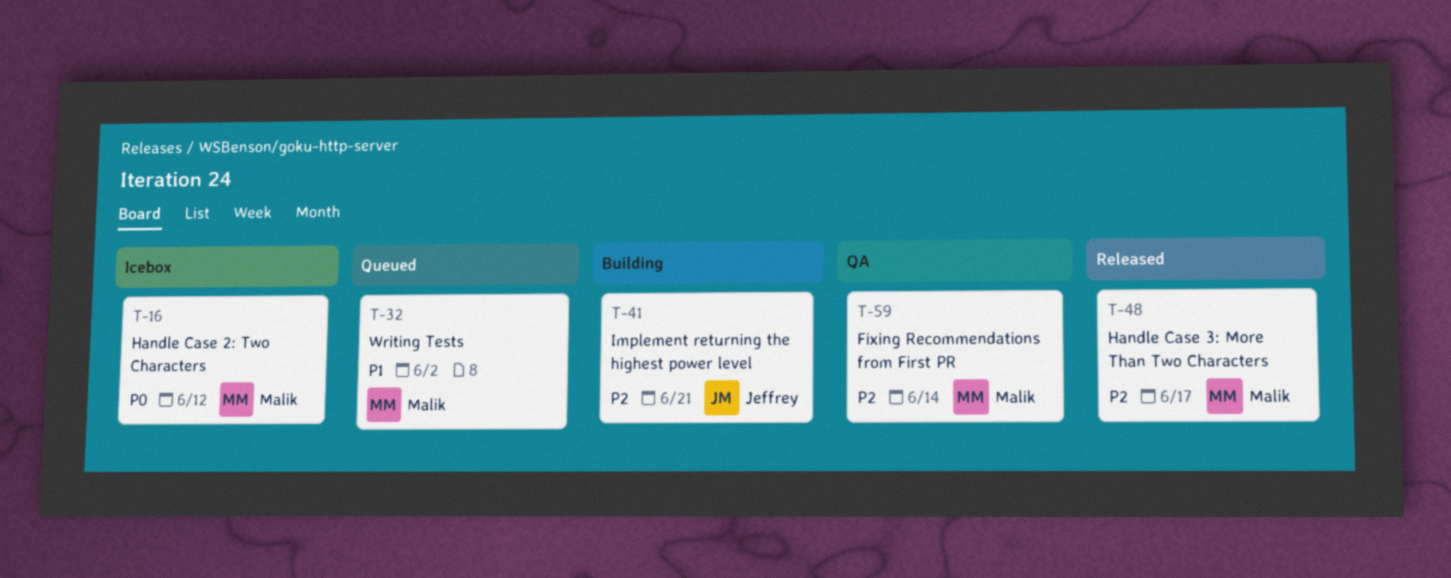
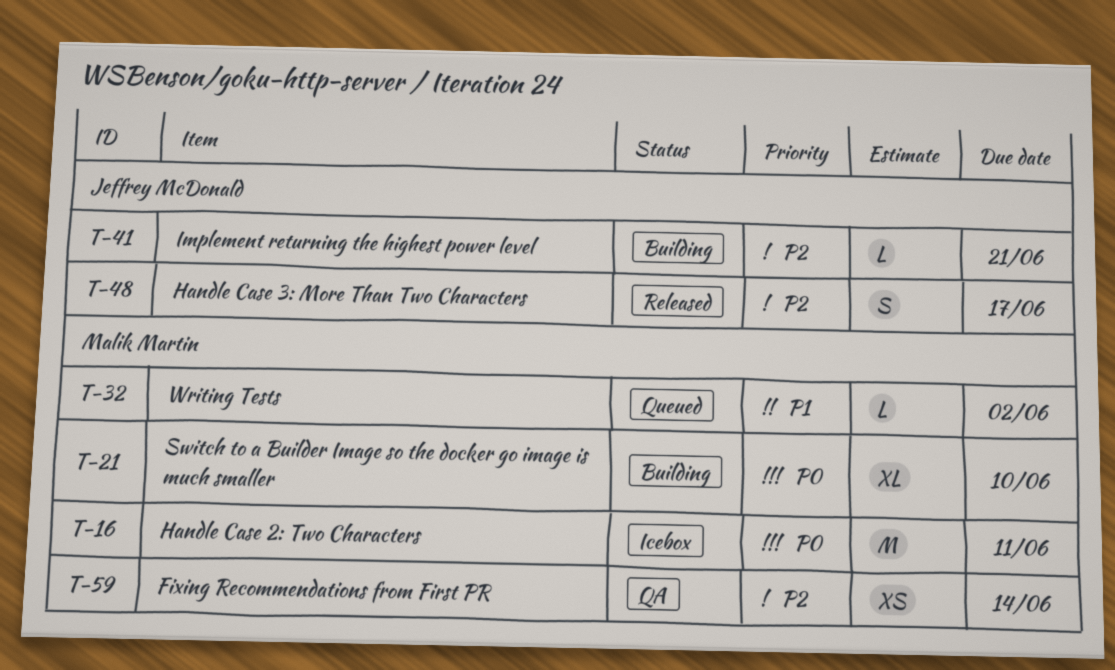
T-16, due: Jun 12 -> Jun 11
T-21: none -> present
T-48, owner: Malik Martin -> Jeffrey McDonald

